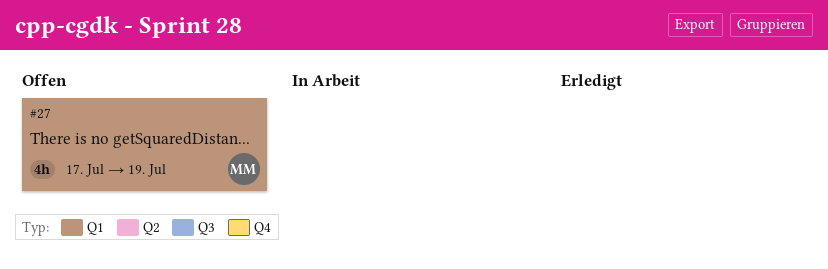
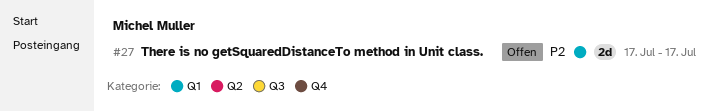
#27, estimate: 4h -> 2d
#27, due: Jul 19 -> Jul 17

